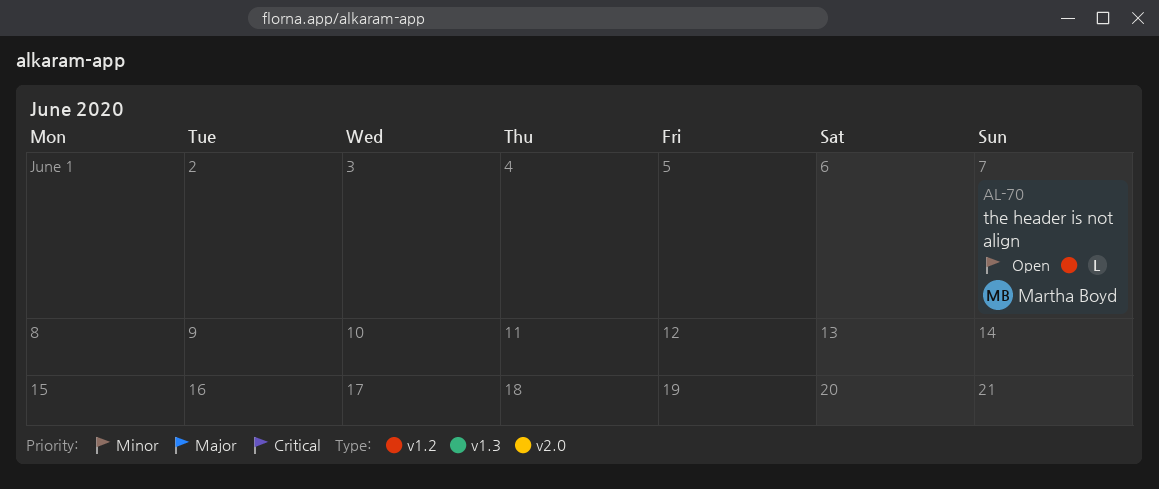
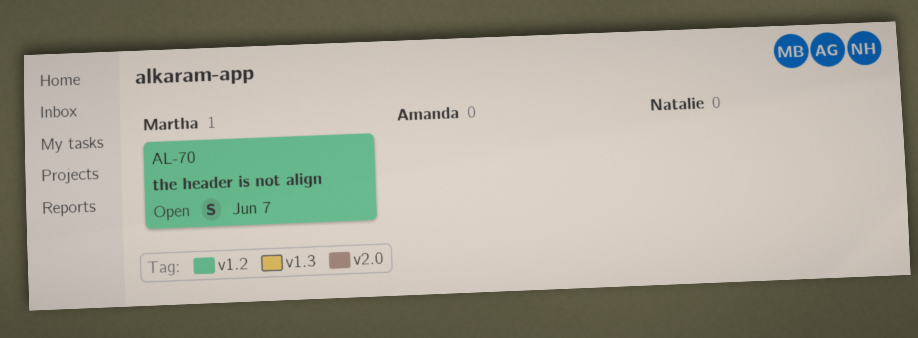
AL-70, estimate: L -> S

